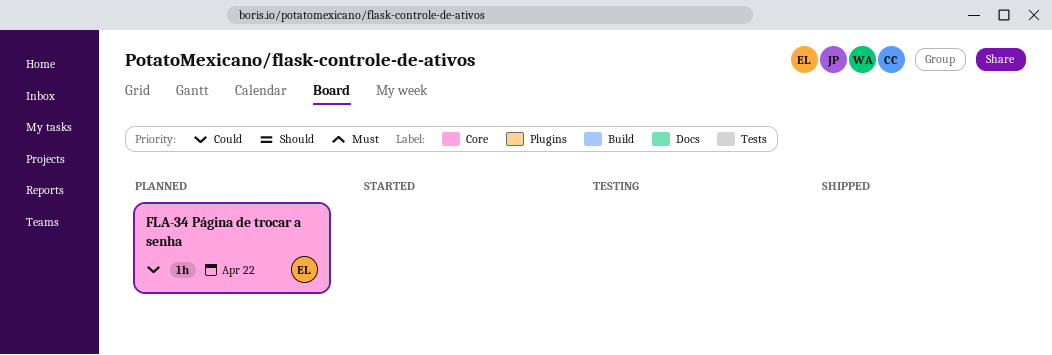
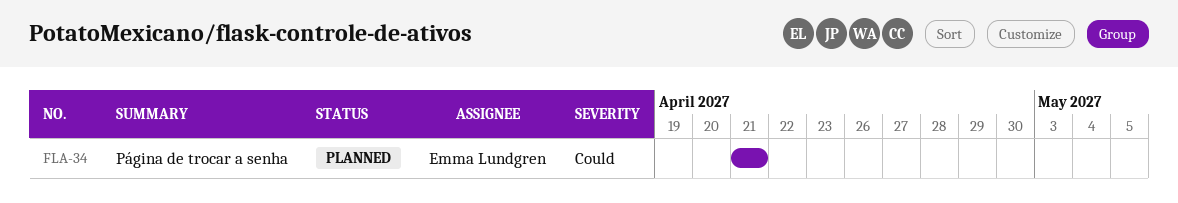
FLA-34, due: Apr 22 -> Apr 21

